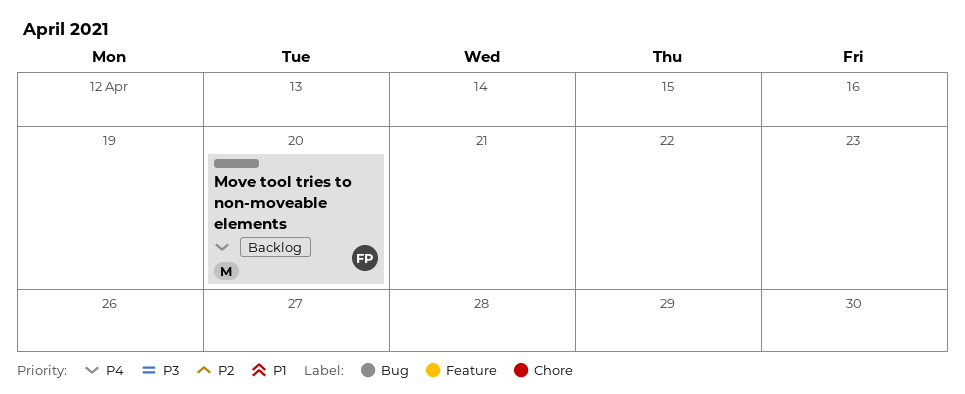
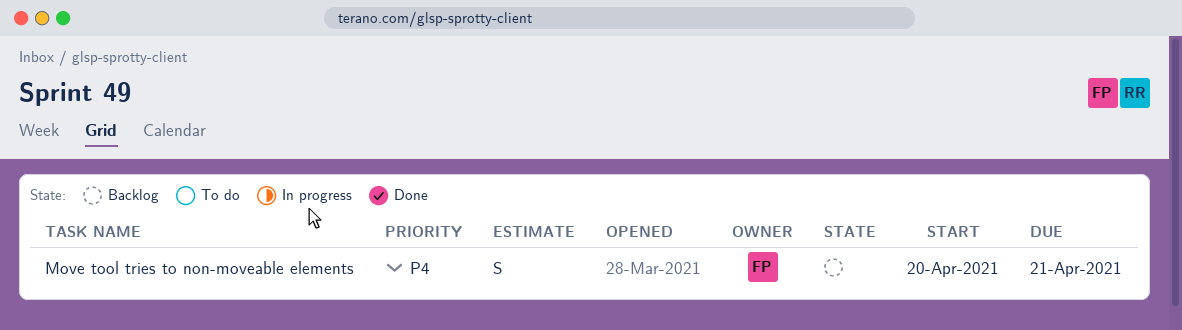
Move tool tries to non-moveable elements, estimate: M -> S
Move tool tries to non-moveable elements, due: Apr 20 -> Apr 21

